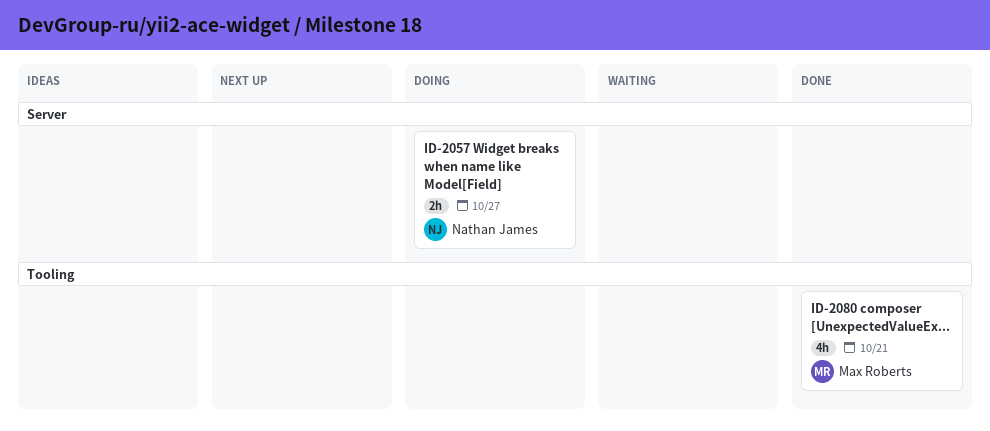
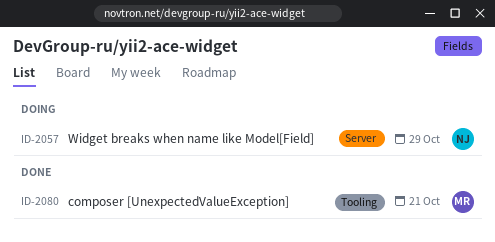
ID-2057, due: Oct 27 -> Oct 29

